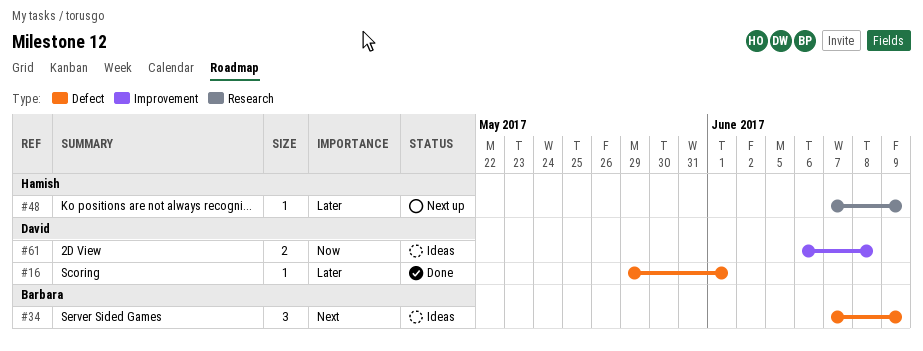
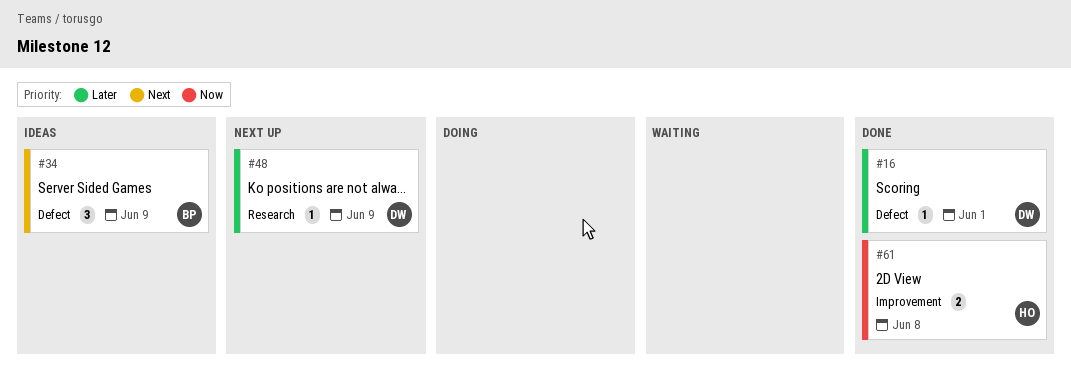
#48, owner: Hamish -> David
#61, status: Ideas -> Done
#61, owner: David -> Hamish

